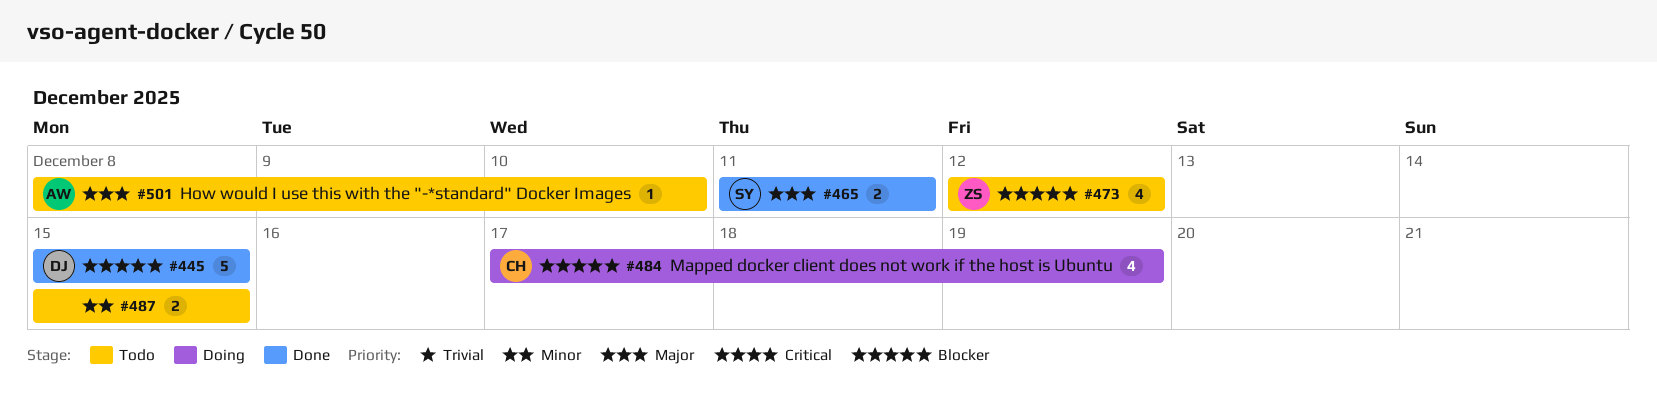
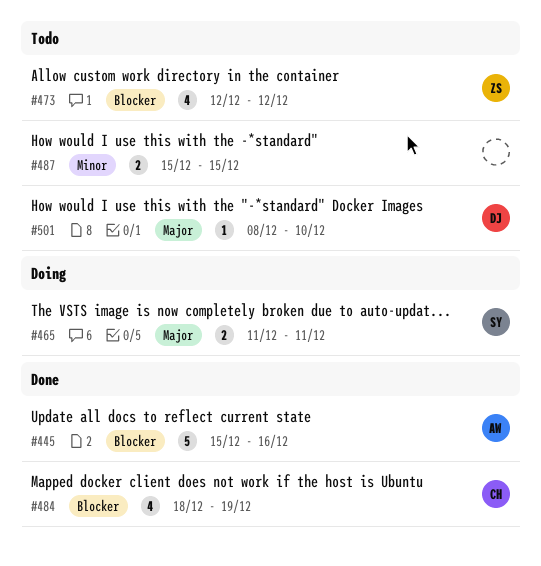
#445, owner: DJ -> AW
#445, due: Dec 15 -> Dec 16
#465, status: Done -> Doing
#484, status: Doing -> Done
#484, start: Dec 17 -> Dec 18
#501, owner: AW -> DJ

